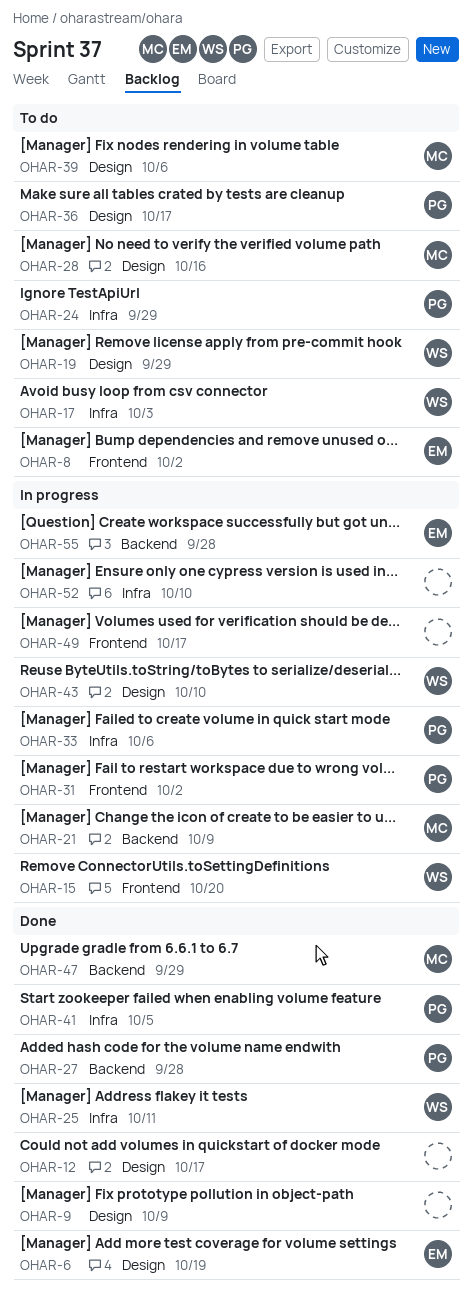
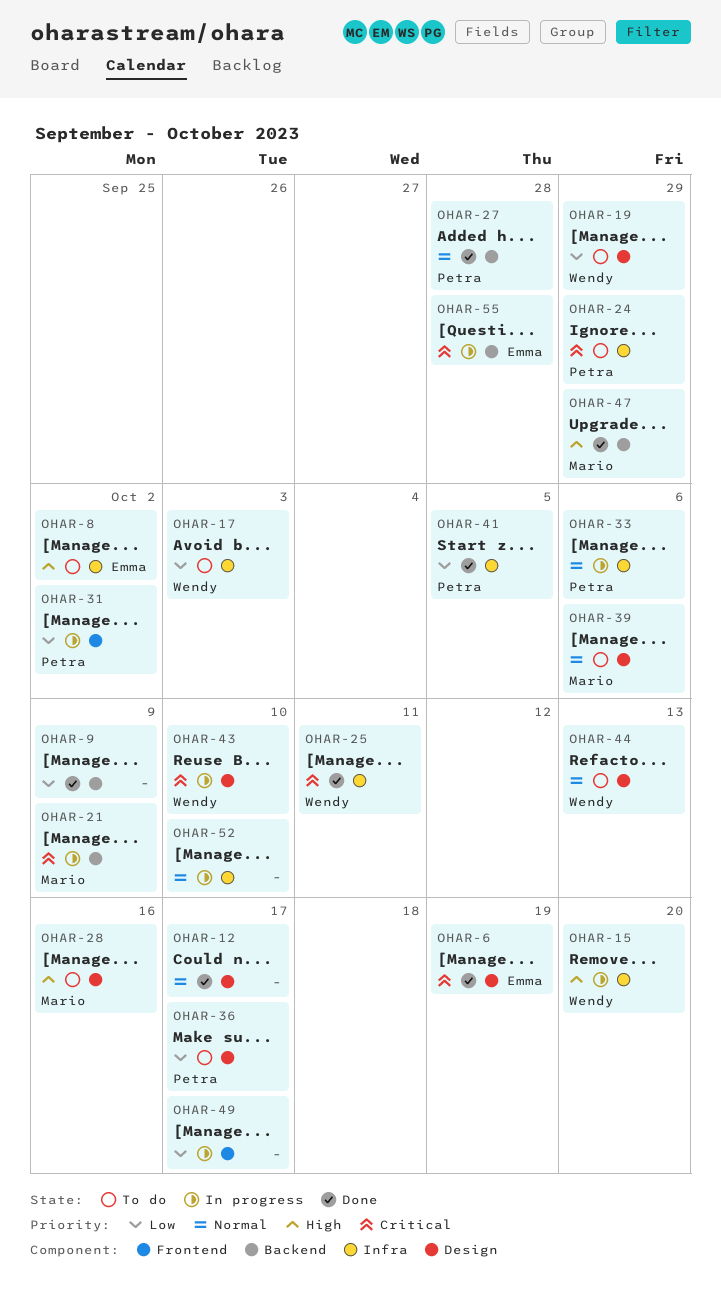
OHAR-8, label: Frontend -> Infra
OHAR-9, label: Design -> Backend
OHAR-15, label: Frontend -> Infra
OHAR-44: none -> present

